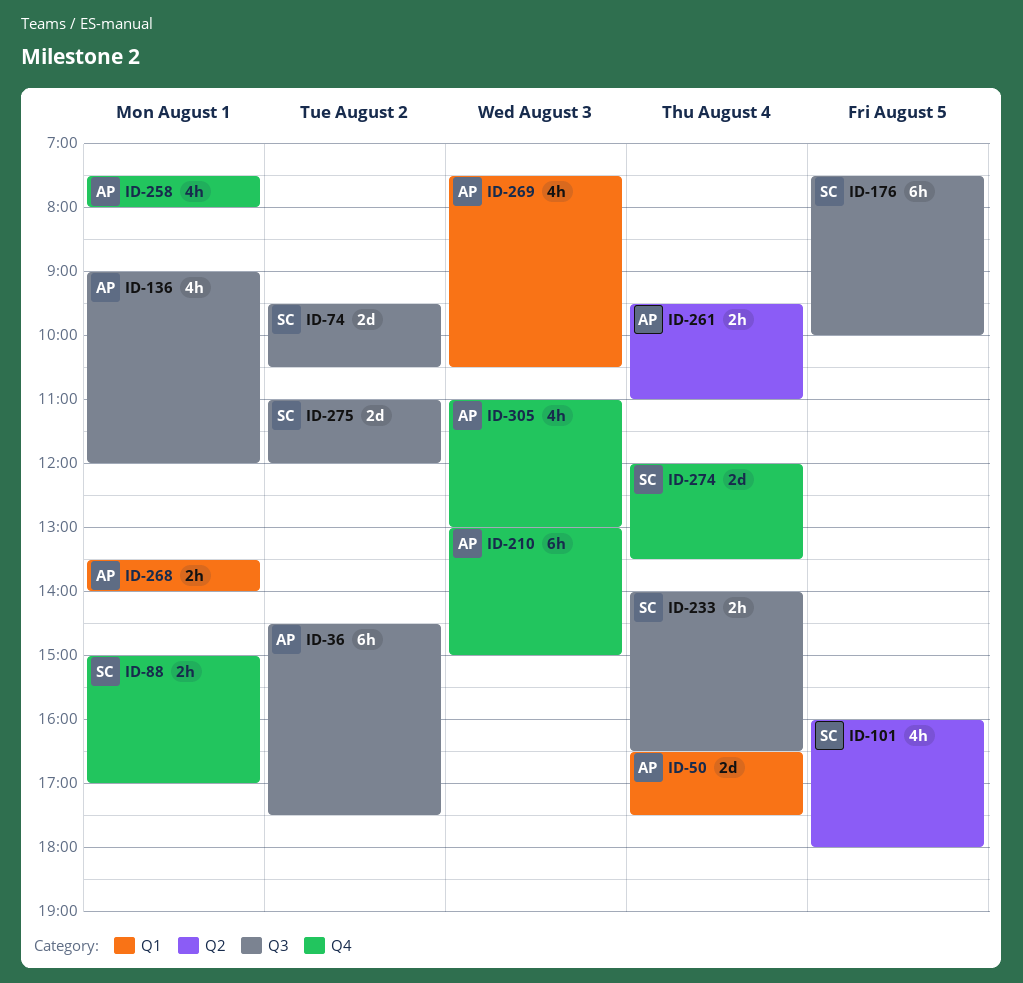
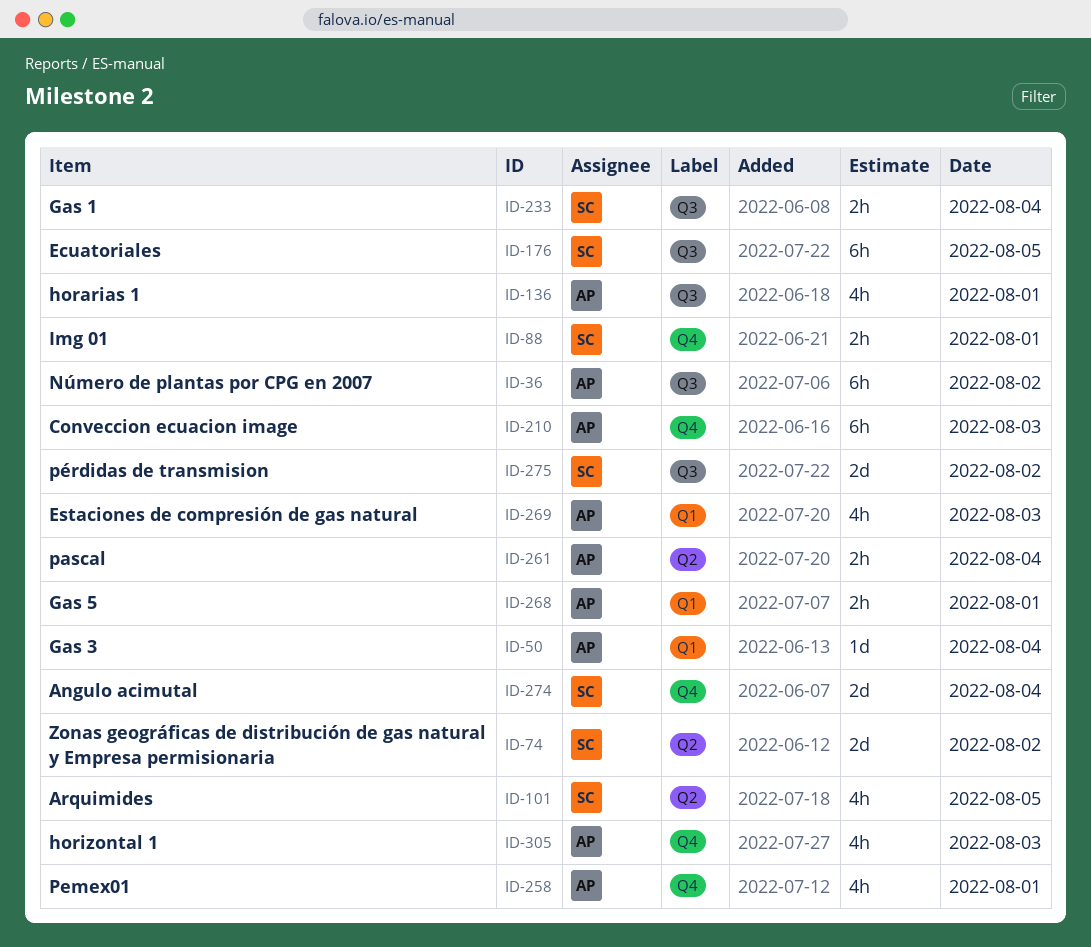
ID-50, estimate: 2d -> 1d
ID-74, label: Q3 -> Q2

